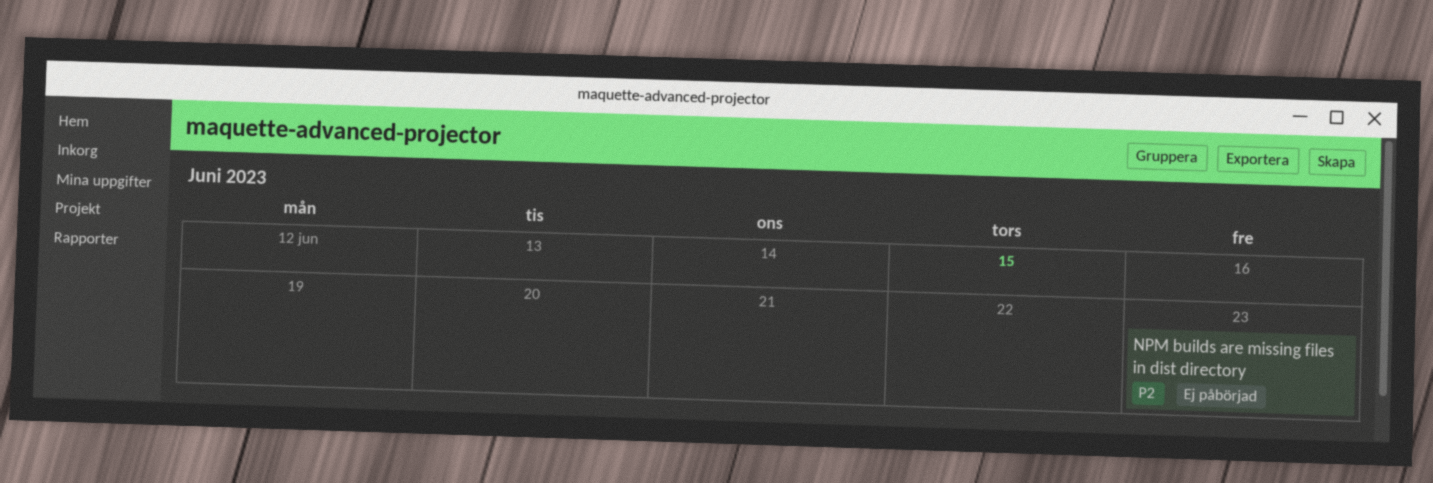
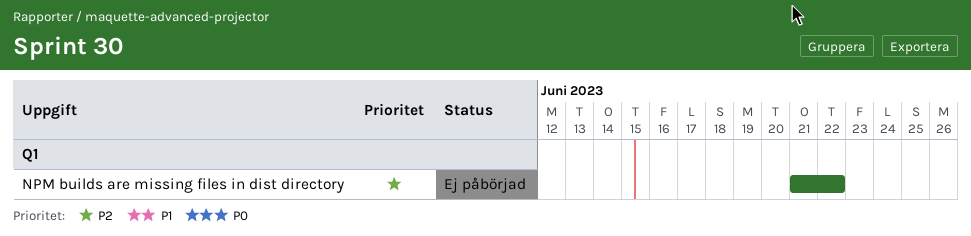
NPM builds are missing files in dist directory, due: Jun 23 -> Jun 22

